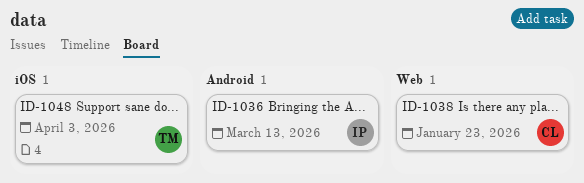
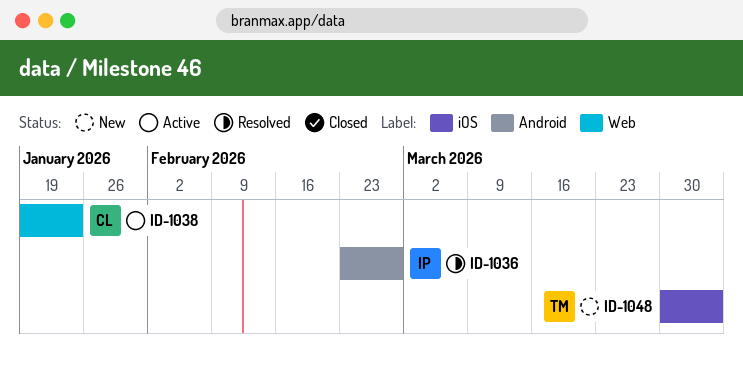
ID-1036, due: Mar 13 -> Feb 27

